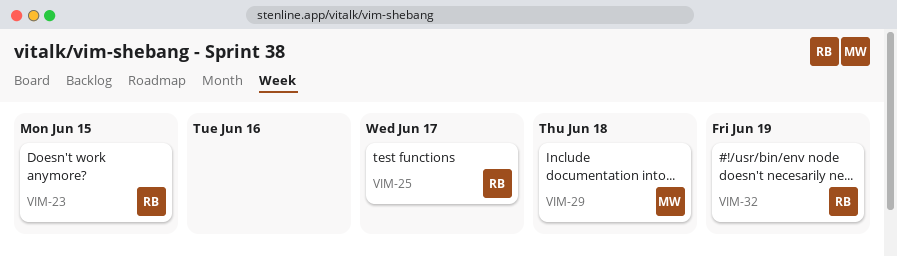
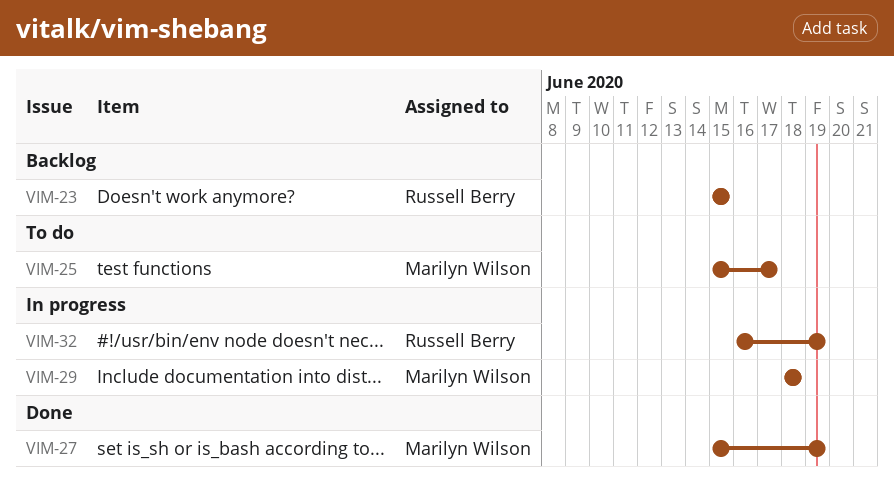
VIM-25, owner: Russell Berry -> Marilyn Wilson
VIM-27: none -> present

